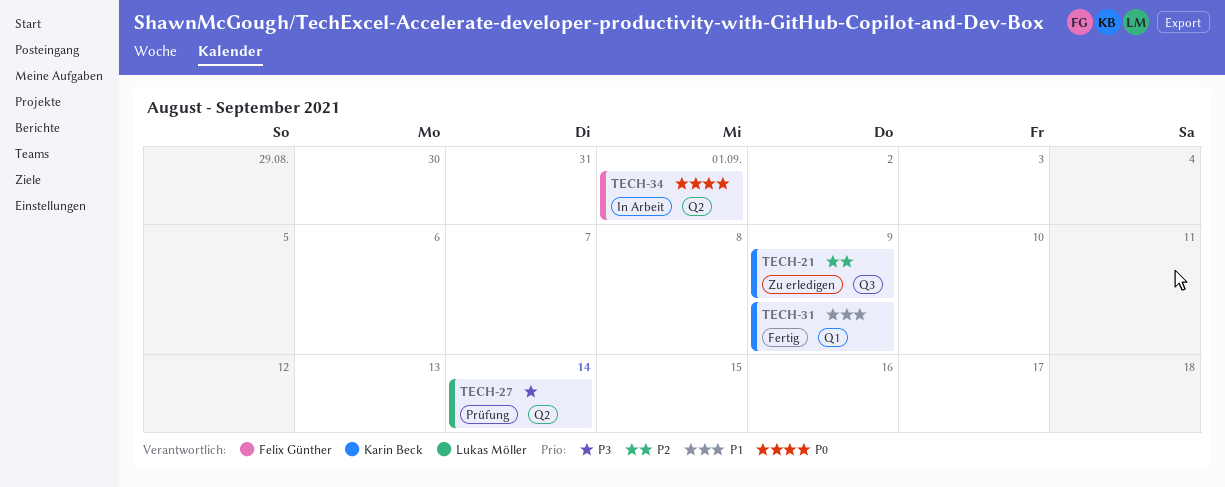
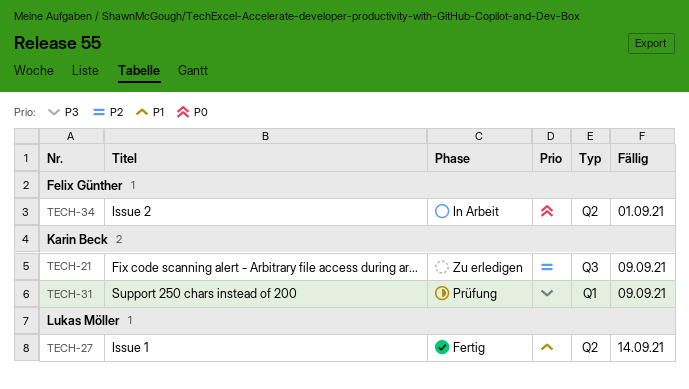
TECH-27, status: Prüfung -> Fertig
TECH-27, priority: P3 -> P1
TECH-31, status: Fertig -> Prüfung
TECH-31, priority: P1 -> P3

